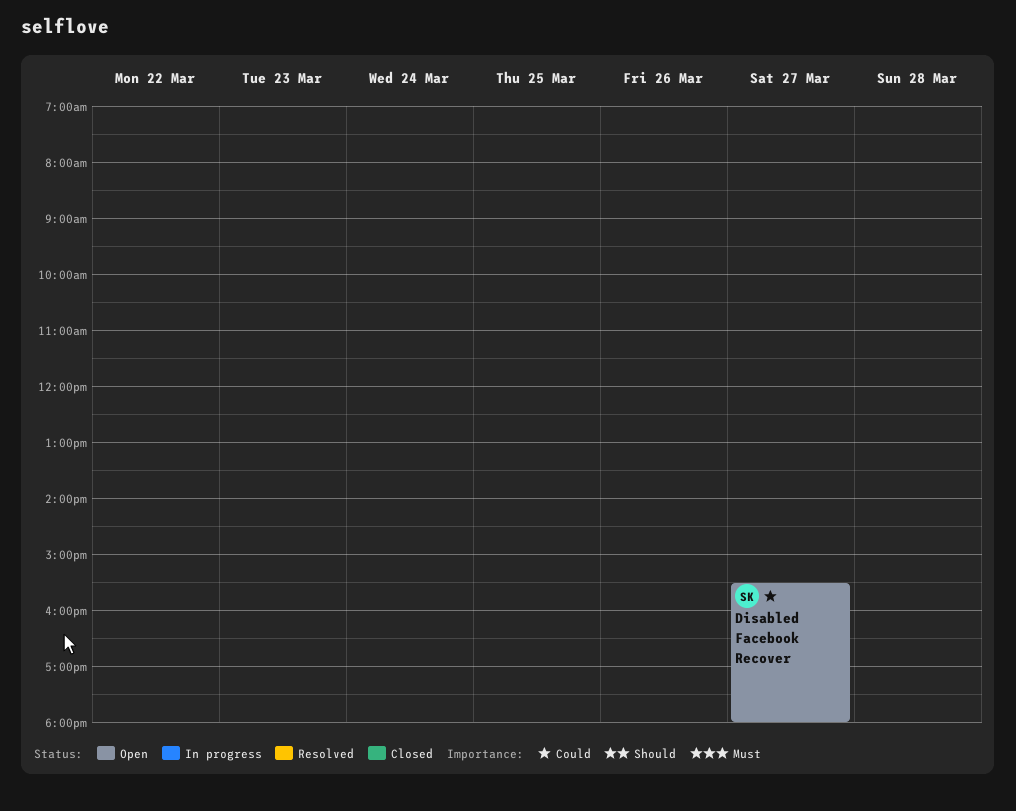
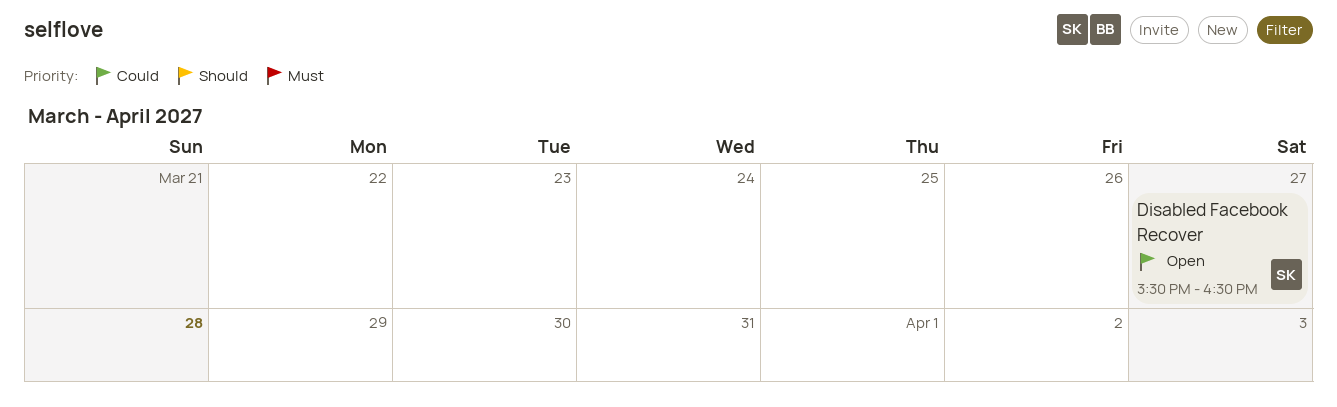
Disabled Facebook Recover, ends: 18:00 -> 16:30

